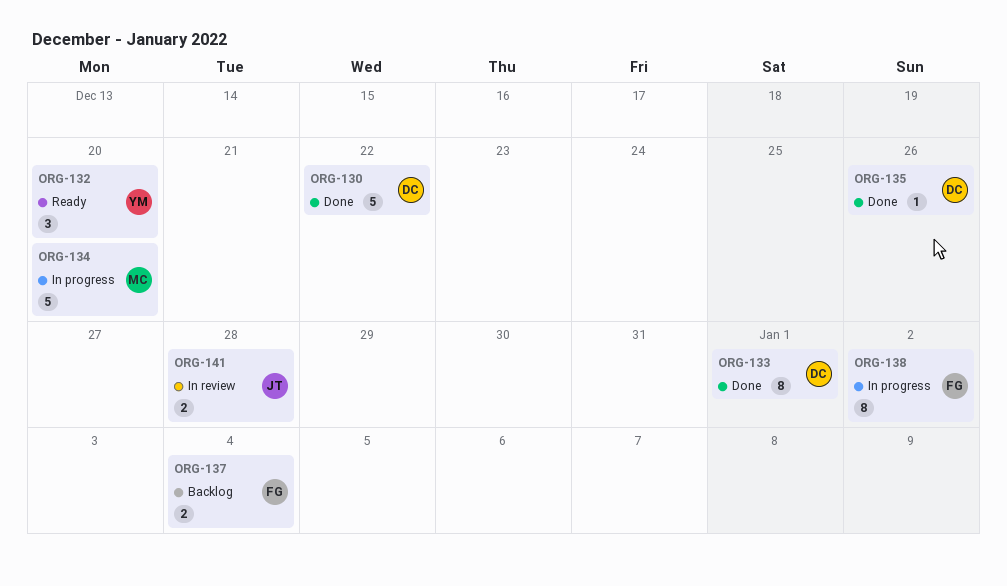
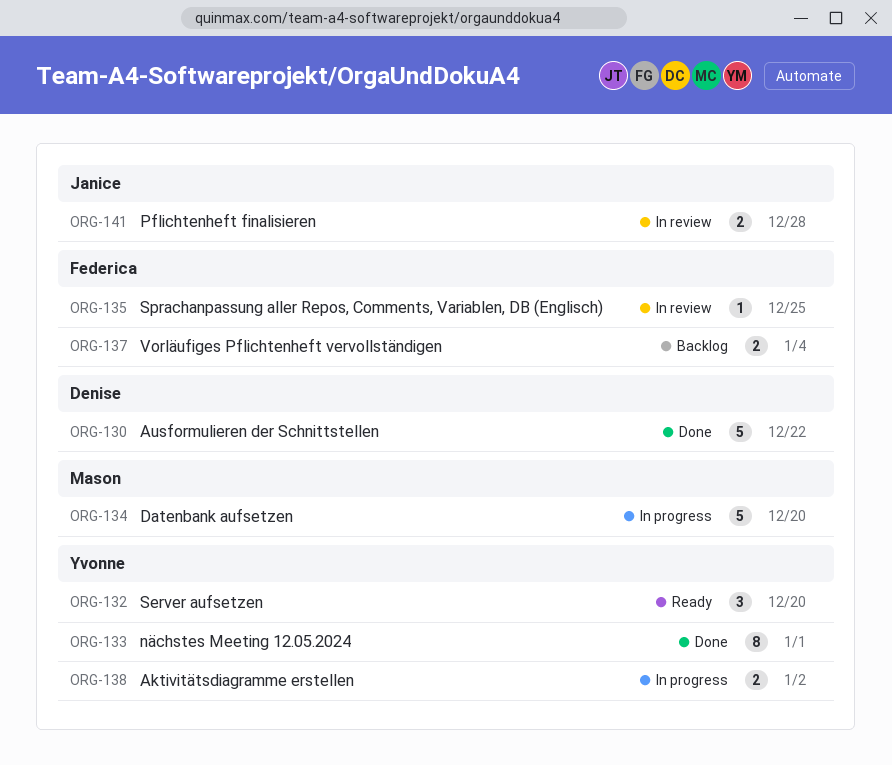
ORG-133, owner: Denise -> Yvonne
ORG-135, status: Done -> In review
ORG-135, owner: Denise -> Federica
ORG-135, due: Dec 26 -> Dec 25
ORG-138, owner: Federica -> Yvonne
ORG-138, estimate: 8 -> 2

